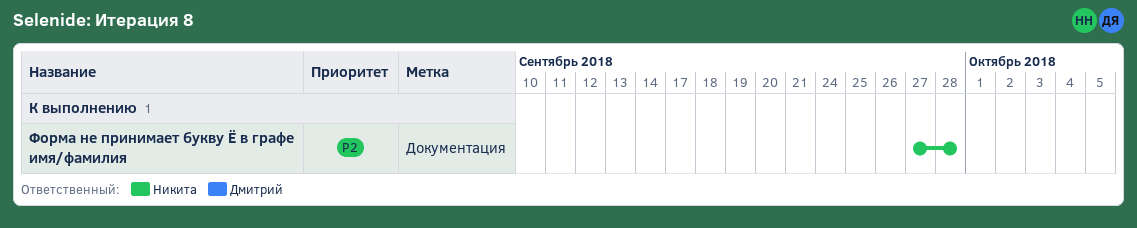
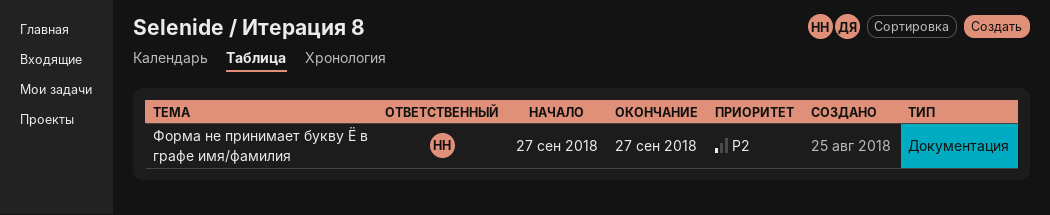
Форма не принимает букву Ё в графе имя/фамилия, due: Sep 28 -> Sep 27

